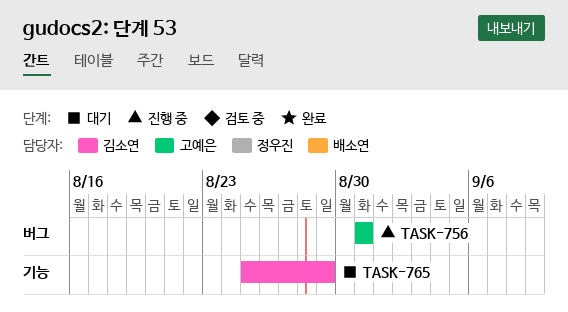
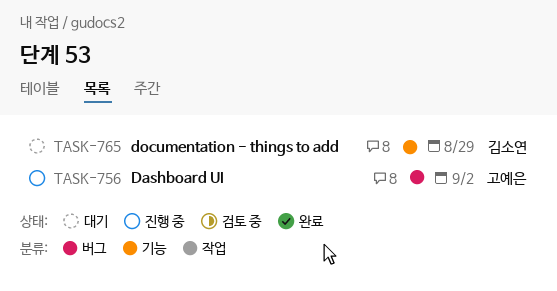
TASK-756, due: Aug 31 -> Sep 2

